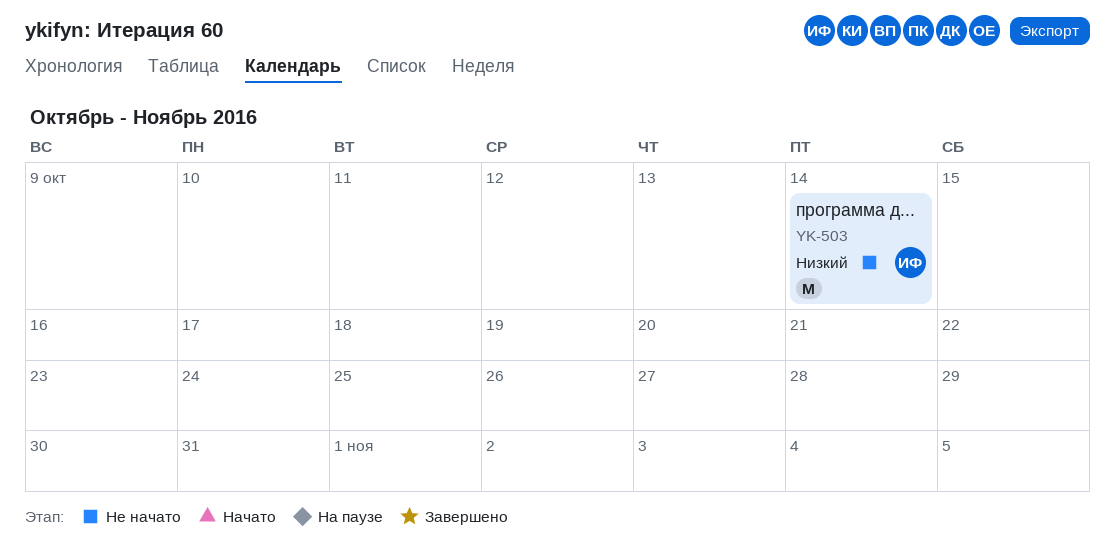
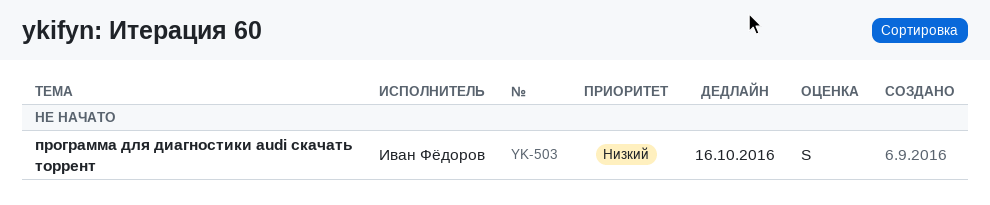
YK-503, estimate: M -> S
YK-503, due: Oct 14 -> Oct 16

